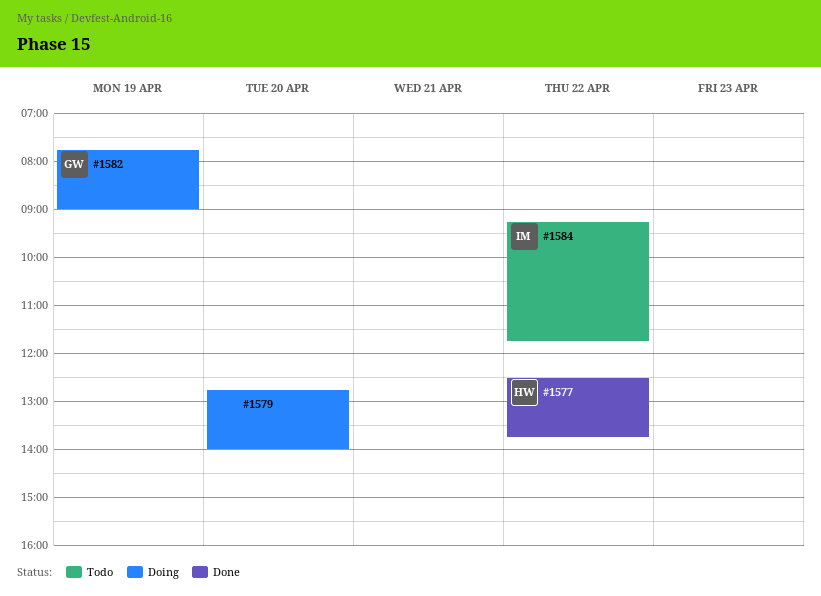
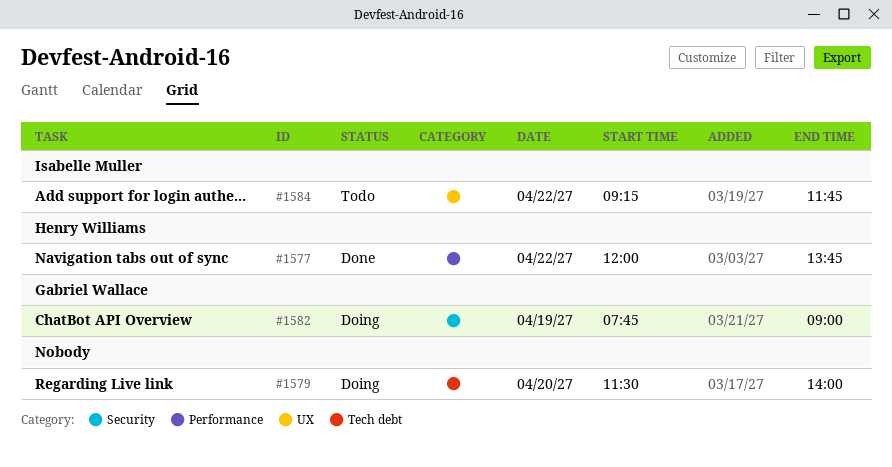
#1577, begins: 12:30 -> 12:00
#1579, begins: 12:45 -> 11:30

